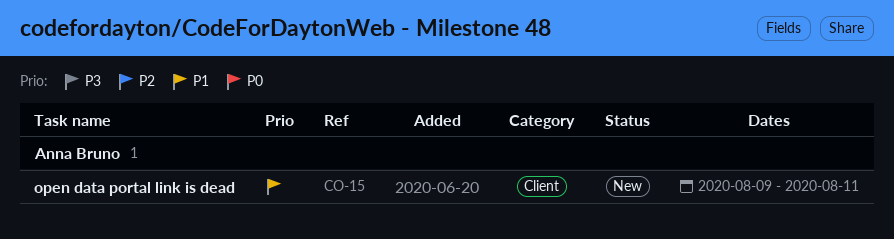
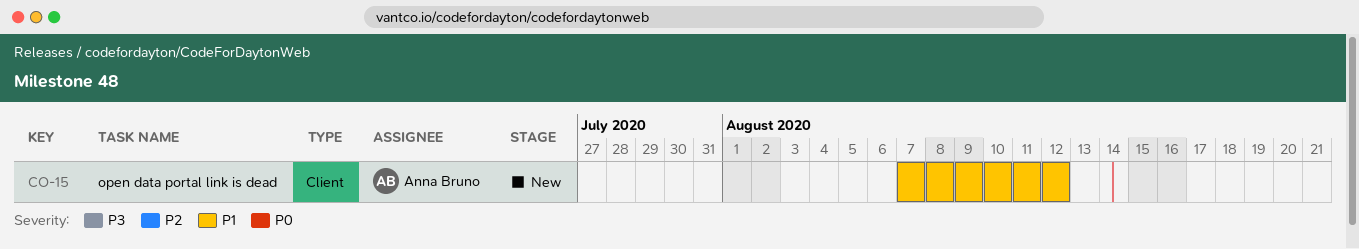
CO-15, start: Aug 9 -> Aug 7
CO-15, due: Aug 11 -> Aug 12

